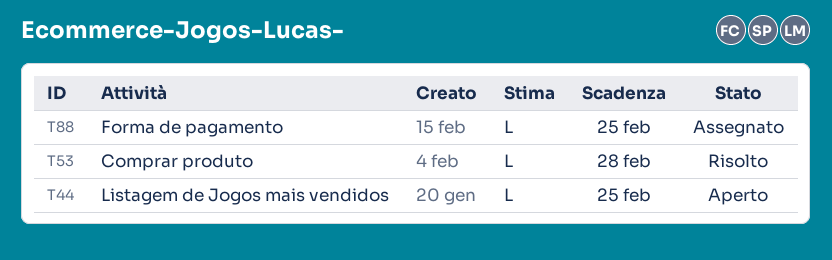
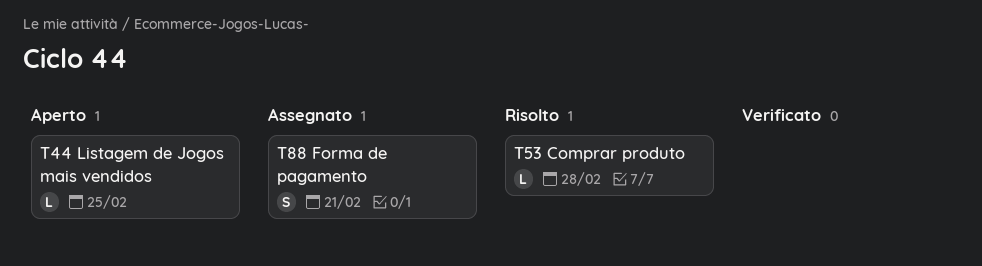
T88, estimate: L -> S
T88, due: Feb 25 -> Feb 21

